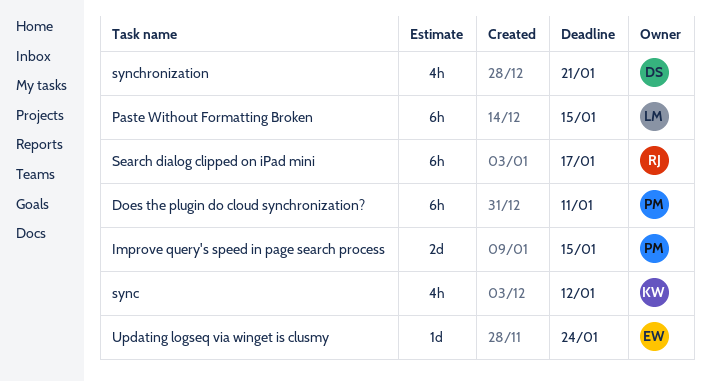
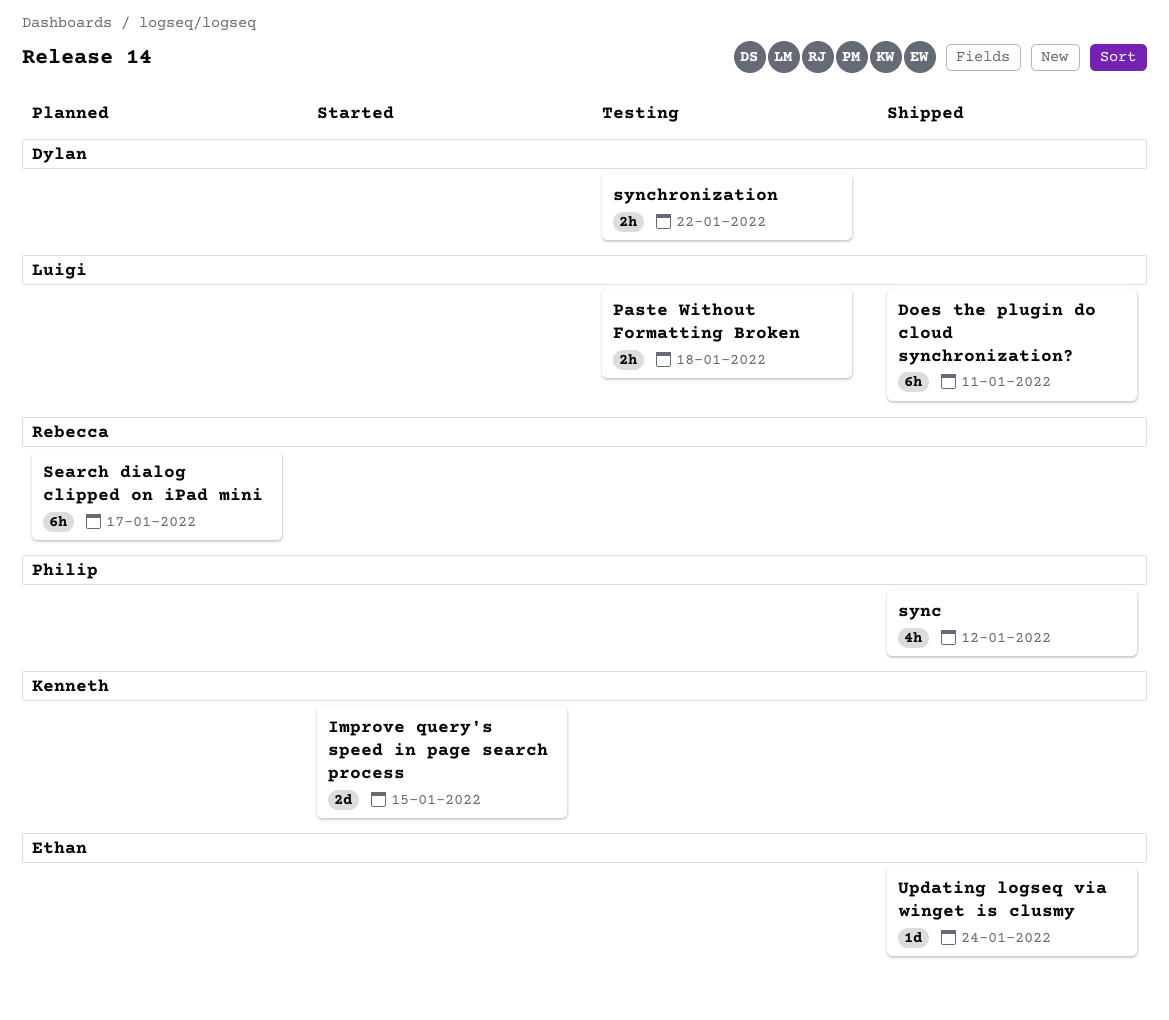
Does the plugin do cloud synchronization?, owner: Philip -> Luigi
Improve query's speed in page search process, owner: Philip -> Kenneth
Paste Without Formatting Broken, estimate: 6h -> 2h
Paste Without Formatting Broken, due: Jan 15 -> Jan 18
sync, owner: Kenneth -> Philip
synchronization, estimate: 4h -> 2h
synchronization, due: Jan 21 -> Jan 22

